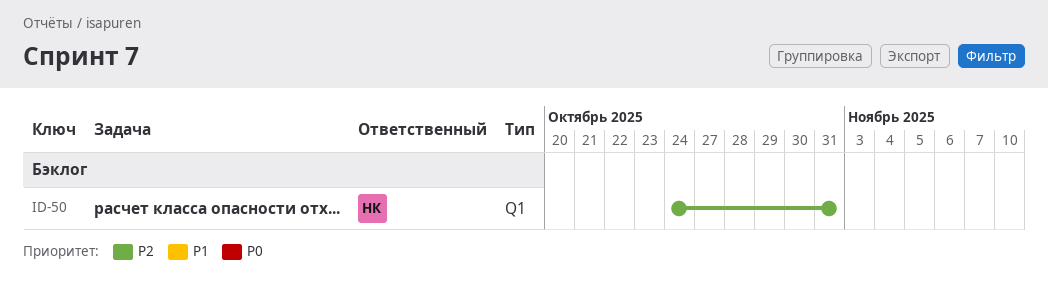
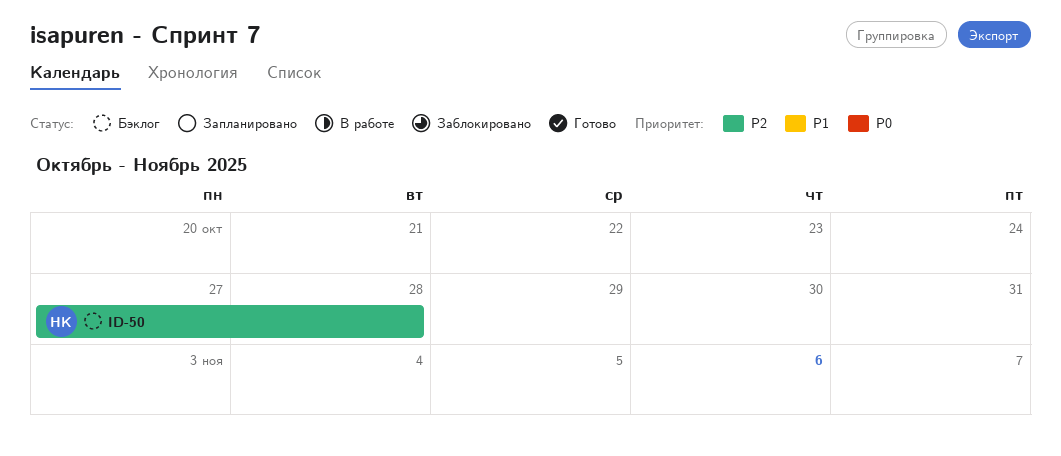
ID-50, start: Oct 24 -> Oct 27
ID-50, due: Oct 31 -> Oct 28

